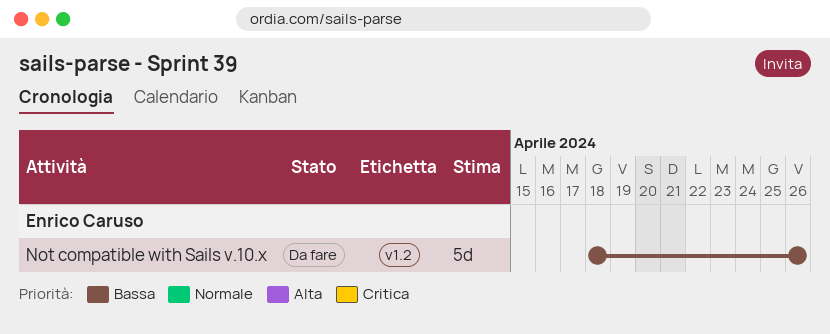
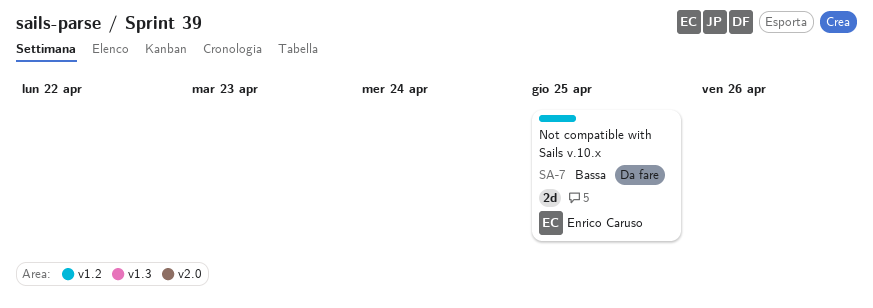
Not compatible with Sails v.10.x, estimate: 5d -> 2d
Not compatible with Sails v.10.x, due: Apr 26 -> Apr 25

